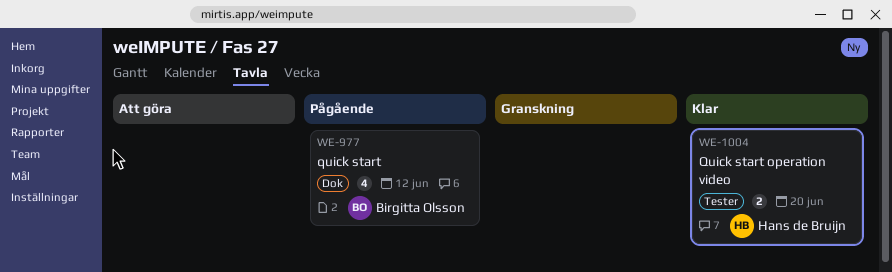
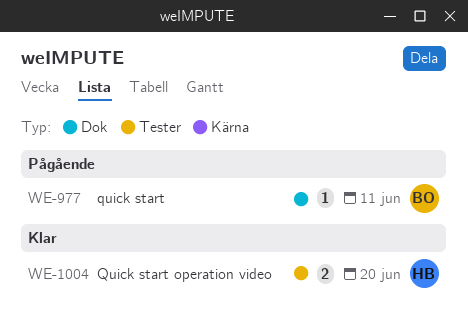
WE-977, estimate: 4 -> 1
WE-977, due: Jun 12 -> Jun 11

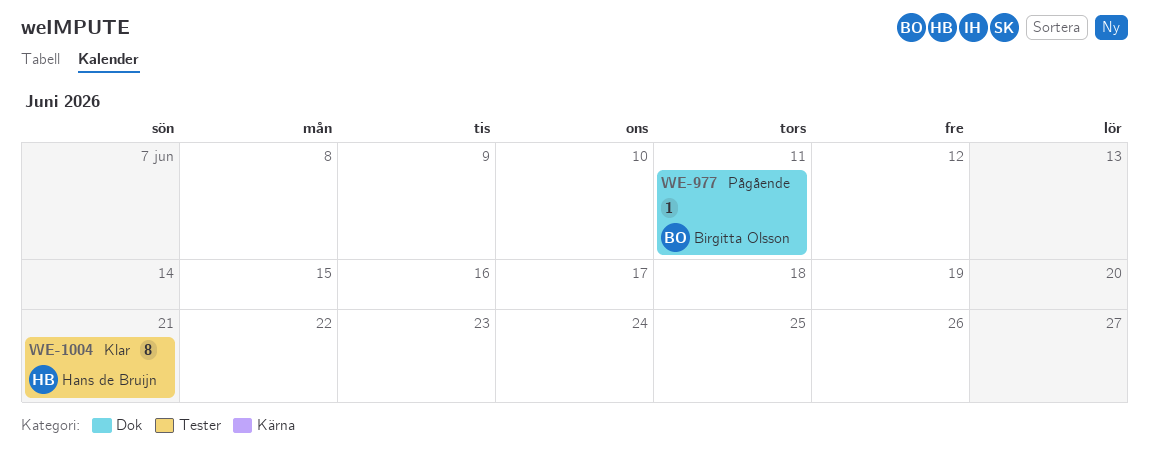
WE-1004, estimate: 2 -> 8
WE-1004, due: Jun 20 -> Jun 21

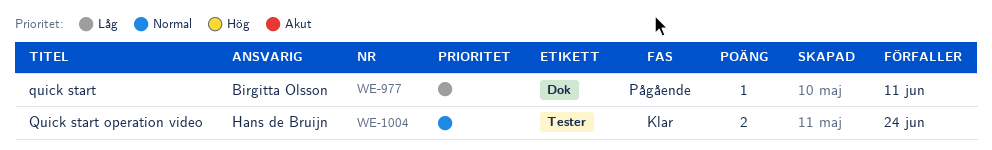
WE-1004, estimate: 8 -> 2
WE-1004, due: Jun 21 -> Jun 24

